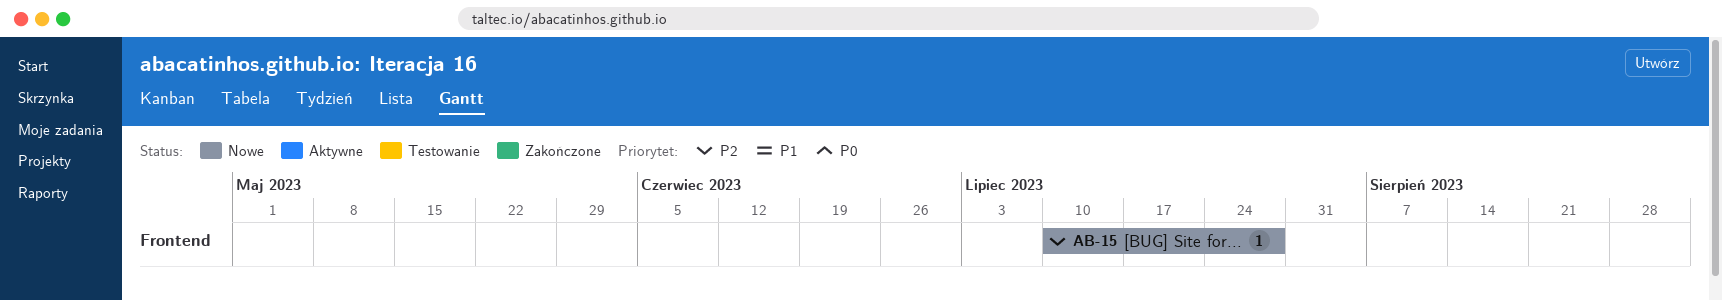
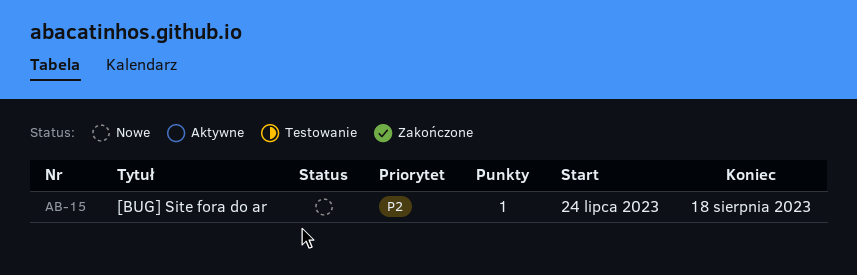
AB-15, start: Jul 10 -> Jul 24
AB-15, due: Jul 28 -> Aug 18

